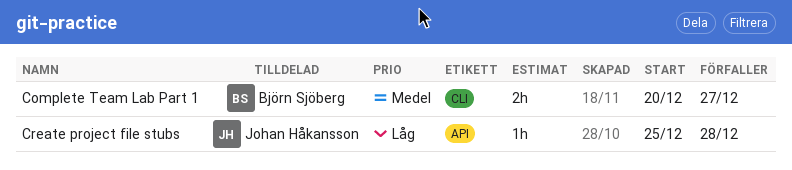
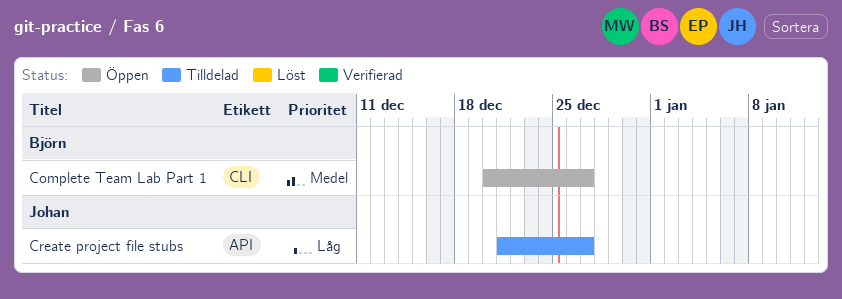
Create project file stubs, start: Dec 25 -> Dec 21
Create project file stubs, due: Dec 28 -> Dec 27

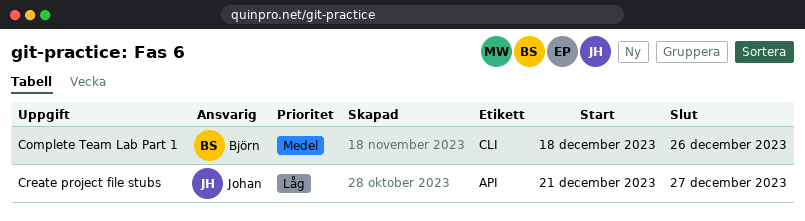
Complete Team Lab Part 1, start: Dec 20 -> Dec 18
Complete Team Lab Part 1, due: Dec 27 -> Dec 26

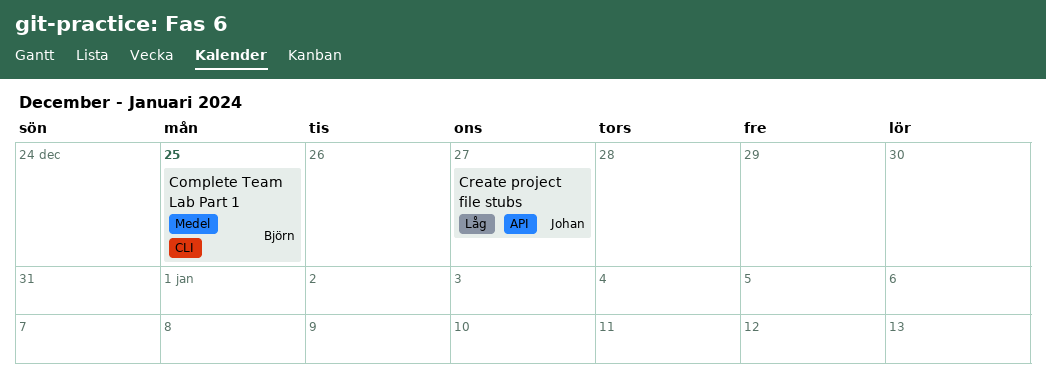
Complete Team Lab Part 1, due: Dec 26 -> Dec 25

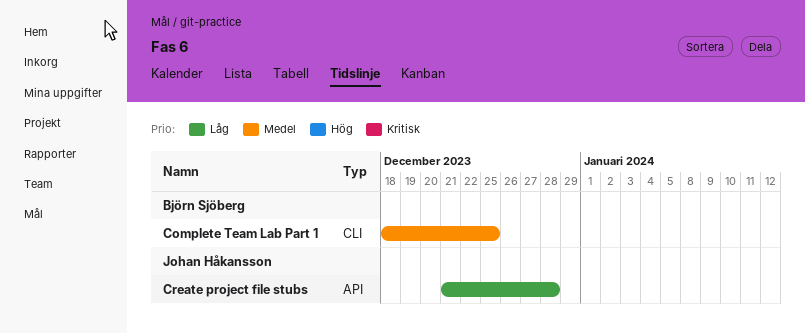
Create project file stubs, due: Dec 27 -> Dec 28

